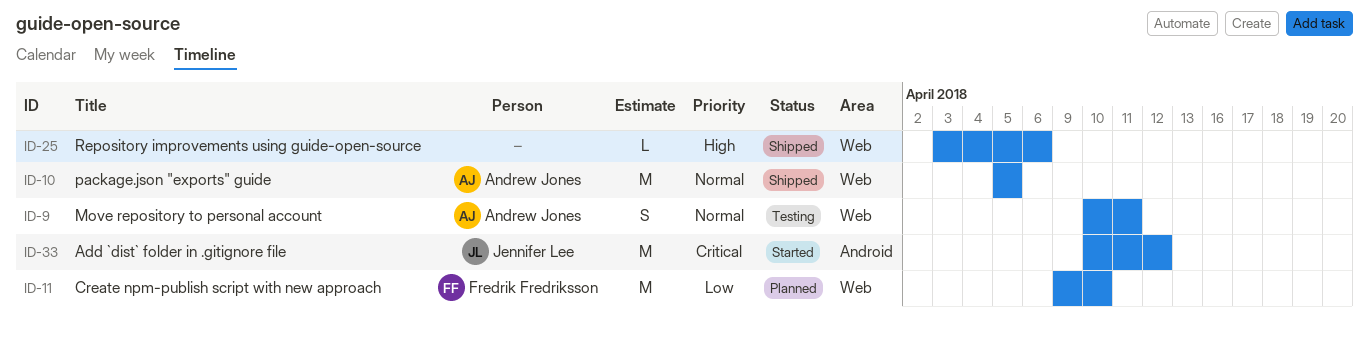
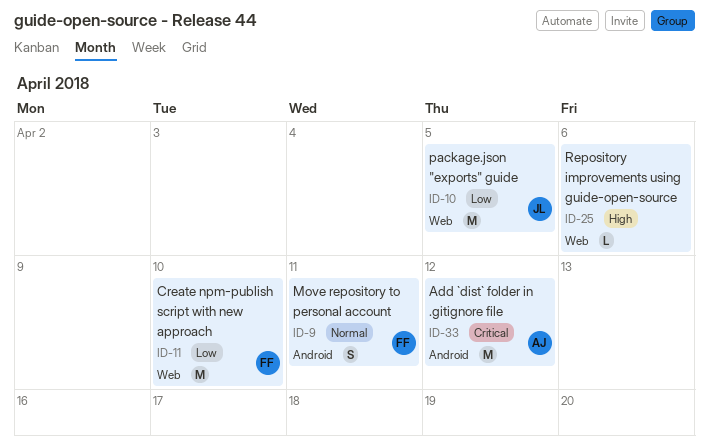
ID-9, owner: Andrew Jones -> Fredrik Fredriksson
ID-9, label: Web -> Android
ID-10, owner: Andrew Jones -> Jennifer Lee
ID-10, priority: Normal -> Low
ID-33, owner: Jennifer Lee -> Andrew Jones

